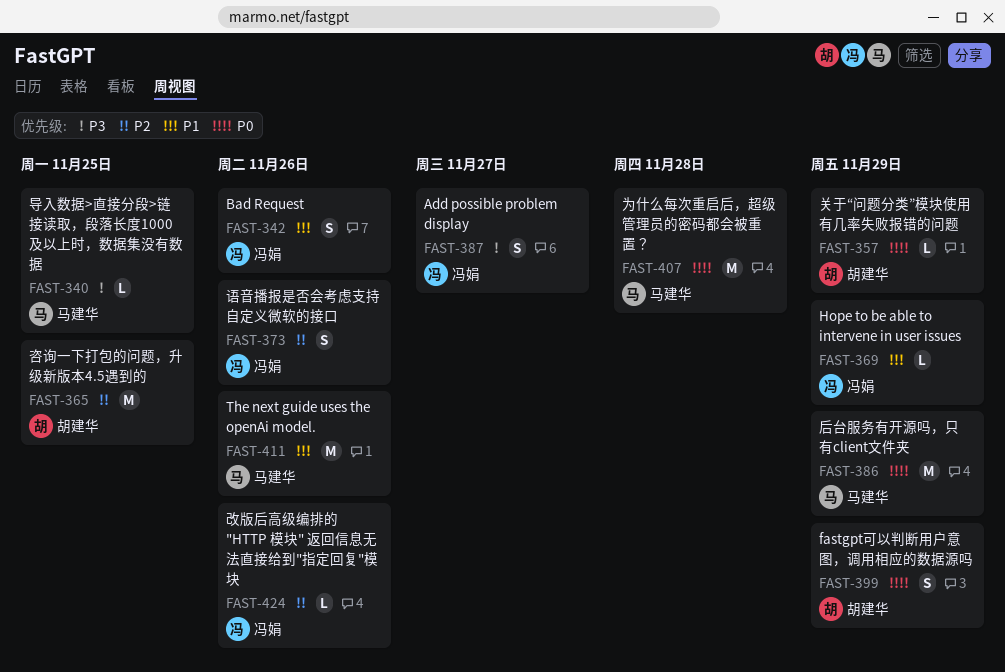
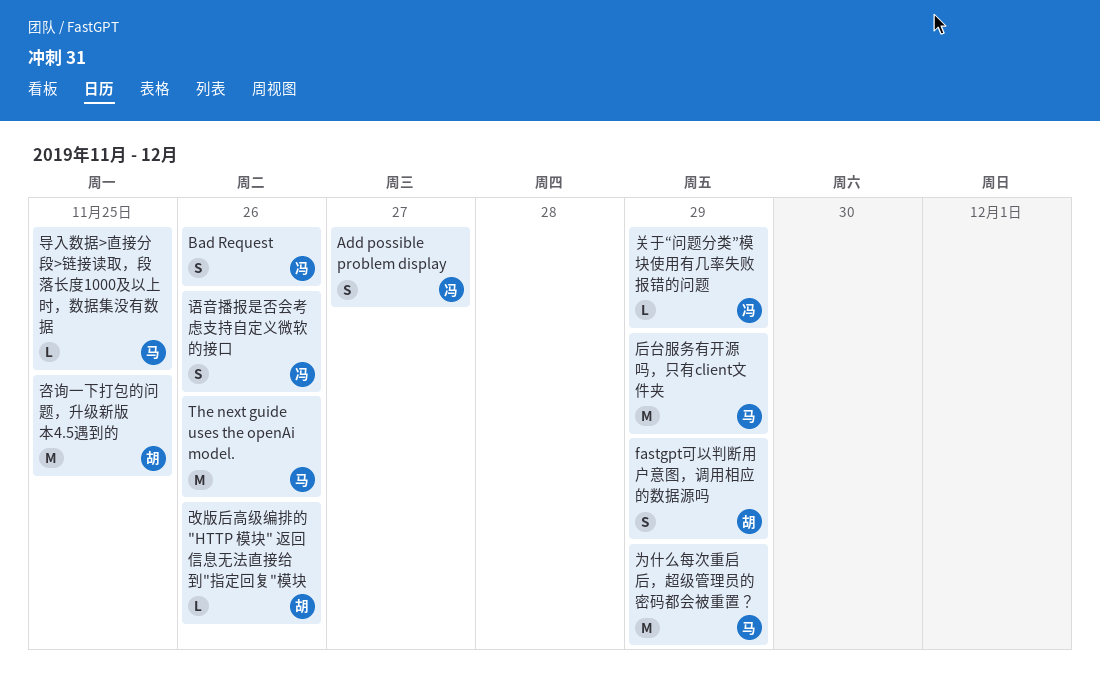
Hope to be able to intervene in user issues: present -> none
为什么每次重启后，超级管理员的密码都会被重置？, due: Nov 28 -> Nov 29
关于“问题分类”模块使用有几率失败报错的问题, owner: 胡建华 -> 冯娟
改版后高级编排的 "HTTP 模块" 返回信息无法直接给到"指定回复"模块, owner: 冯娟 -> 胡建华

